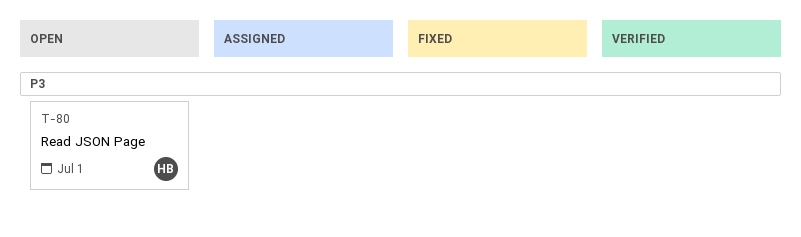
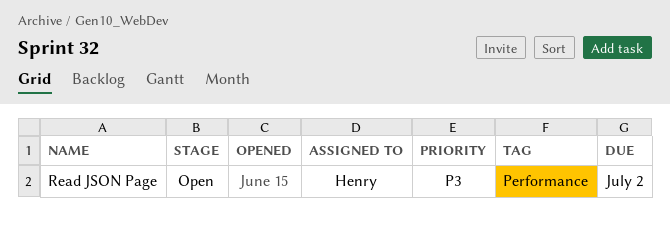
Read JSON Page, due: Jul 1 -> Jul 2

